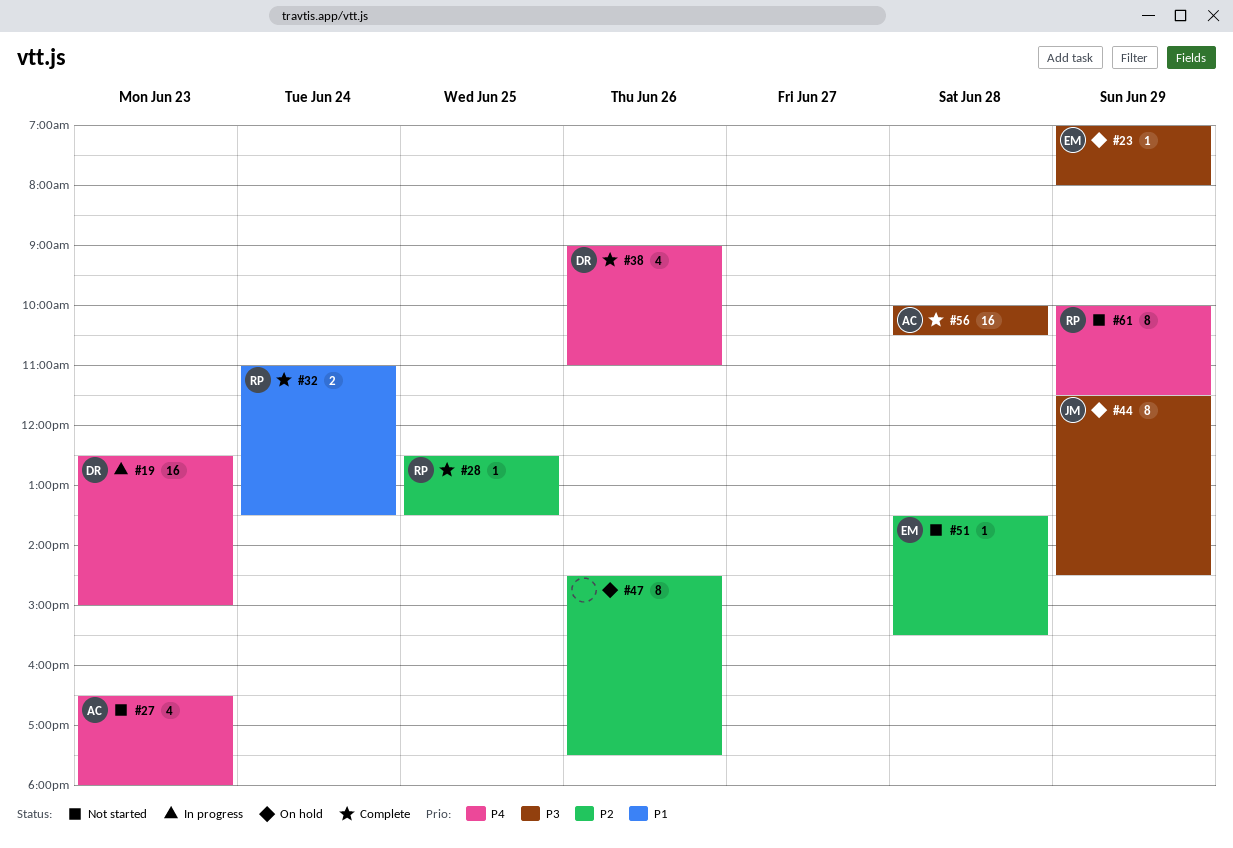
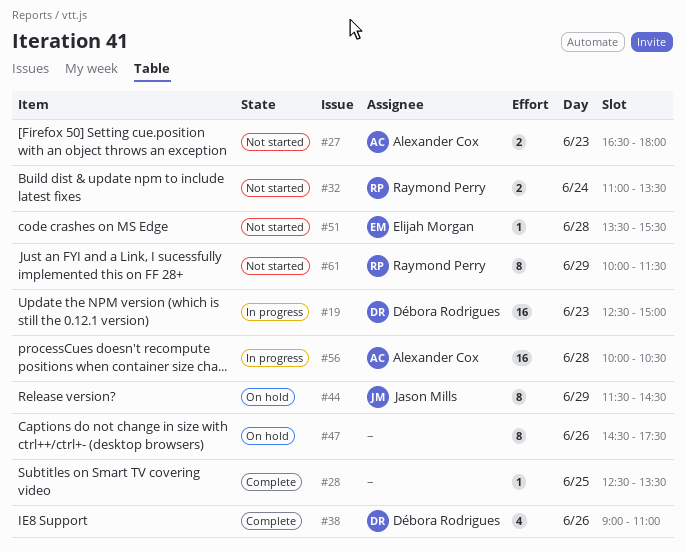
#23: present -> none
#27, estimate: 4 -> 2
#28, owner: Raymond Perry -> none
#32, status: Complete -> Not started
#56, status: Complete -> In progress

